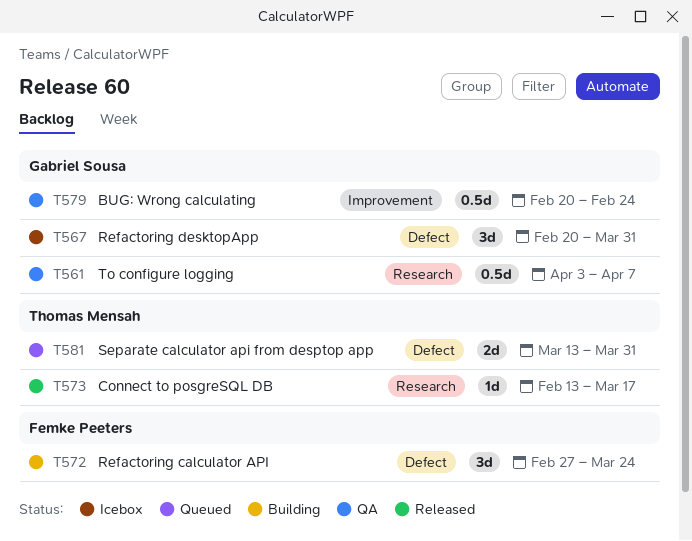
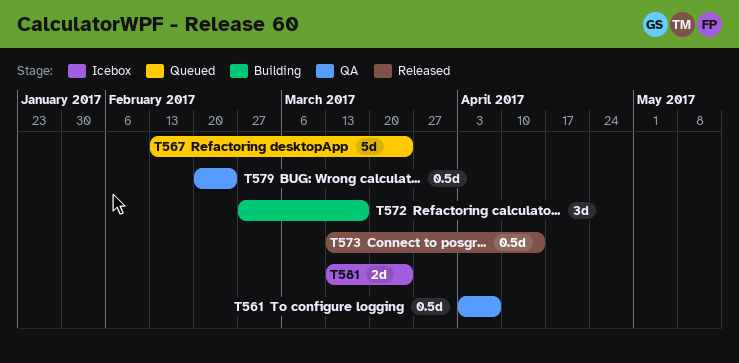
T567, status: Icebox -> Queued
T567, estimate: 3d -> 5d
T567, start: Feb 20 -> Feb 13
T567, due: Mar 31 -> Mar 24
T572, due: Mar 24 -> Mar 17
T573, estimate: 1d -> 0.5d
T573, start: Feb 13 -> Mar 13
T573, due: Mar 17 -> Apr 14
T581, status: Queued -> Icebox
T581, due: Mar 31 -> Mar 24

